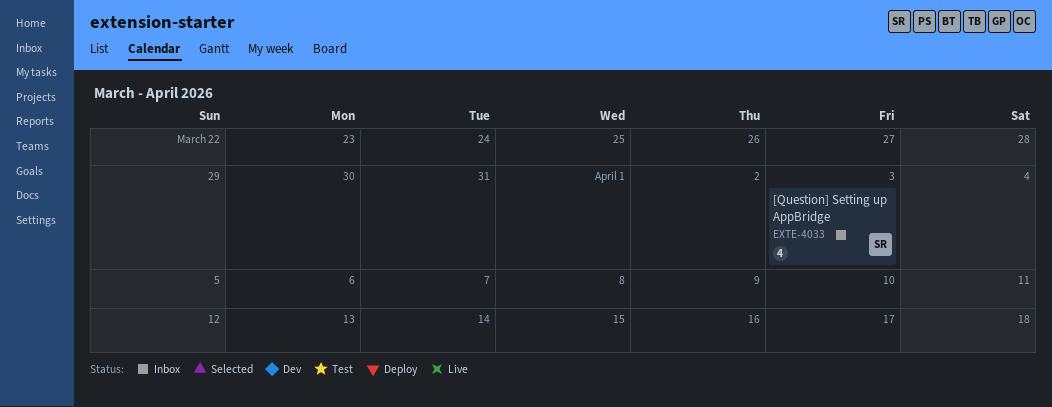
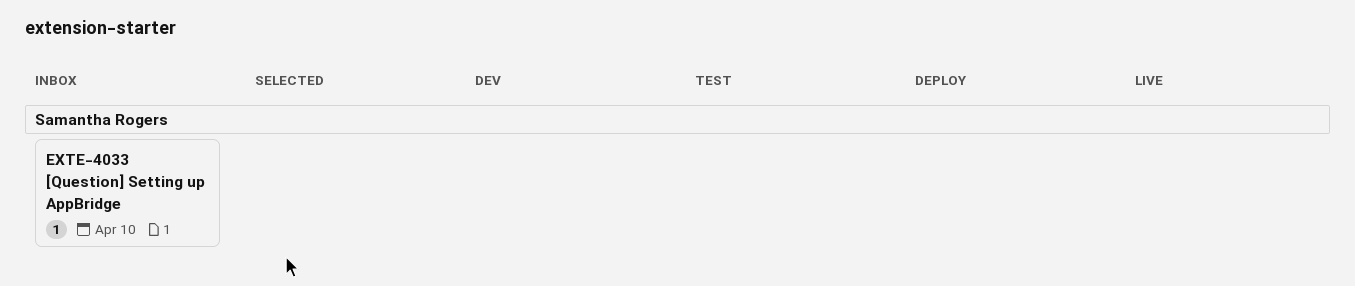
EXTE-4033, estimate: 4 -> 1
EXTE-4033, due: Apr 3 -> Apr 10

